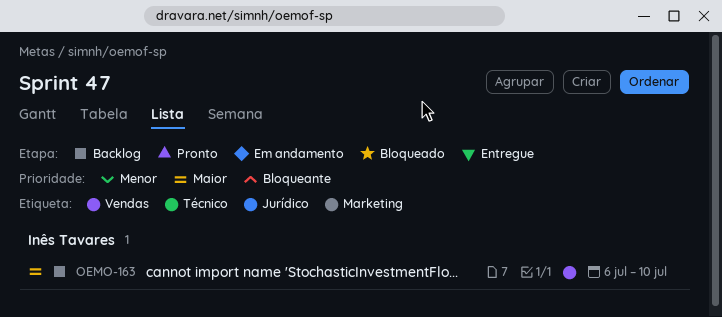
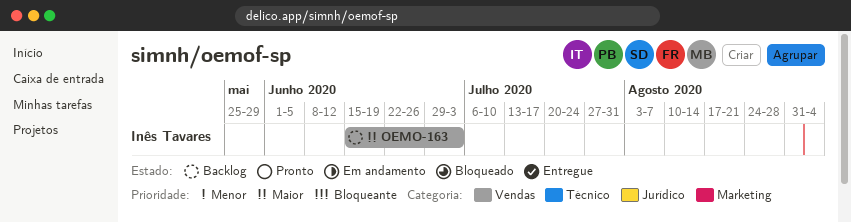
OEMO-163, start: Jul 6 -> Jun 15
OEMO-163, due: Jul 10 -> Jul 3

